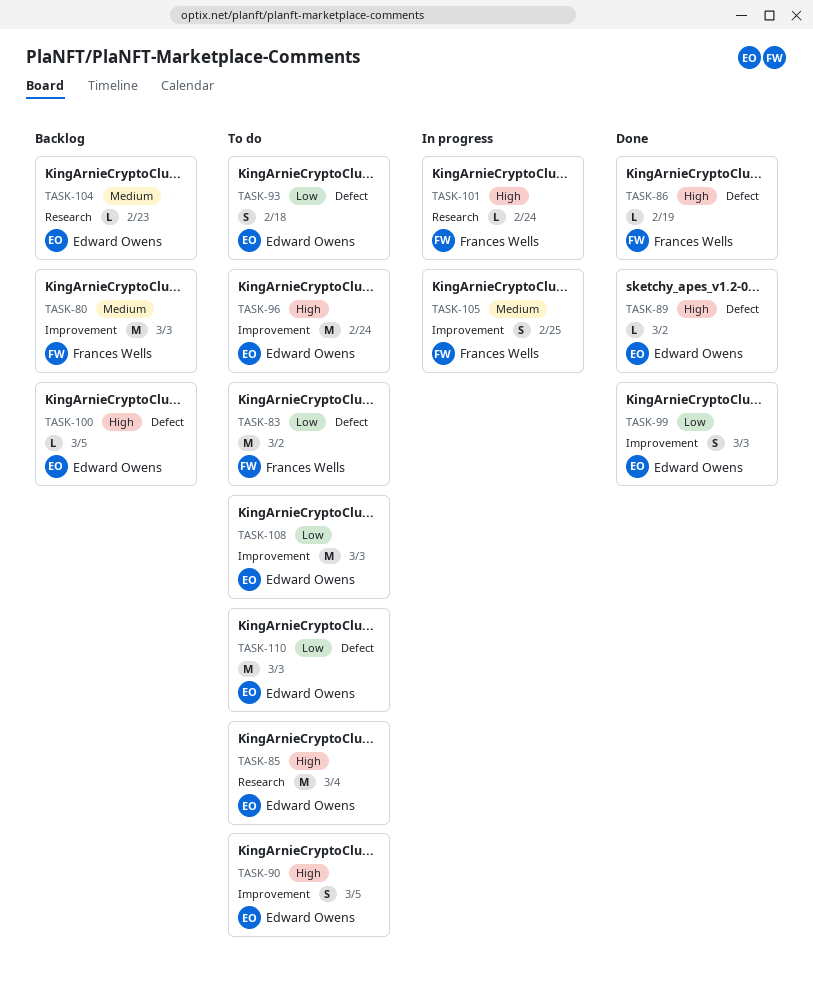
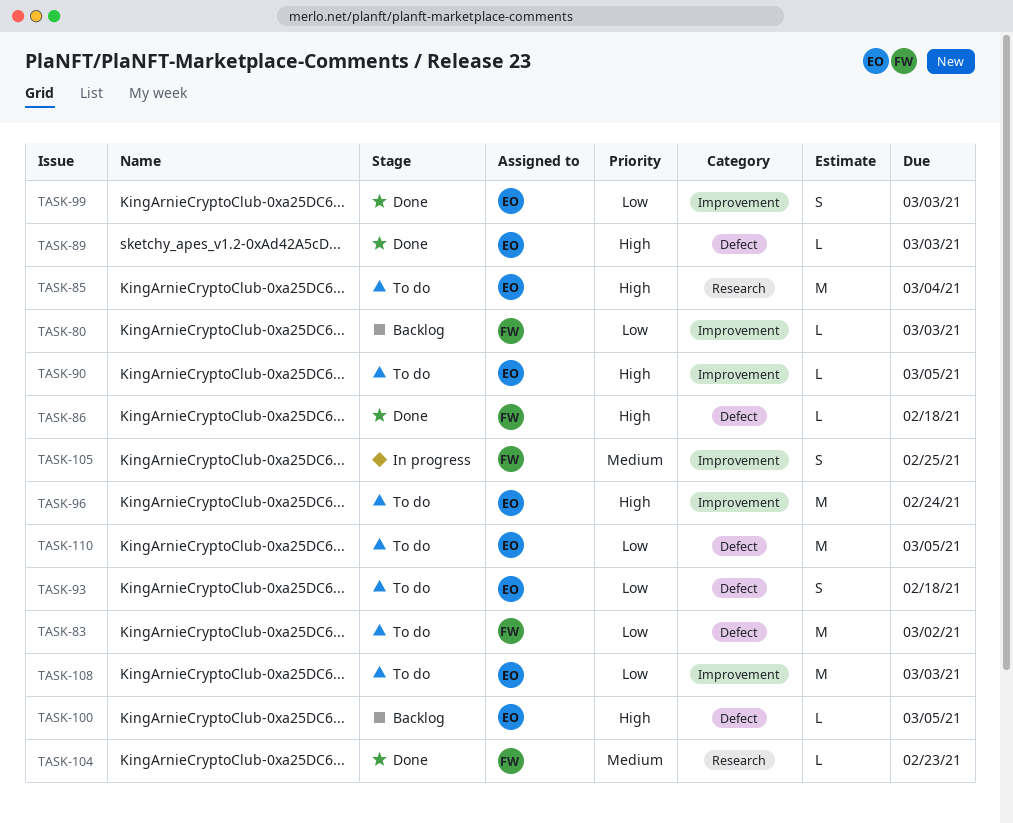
TASK-80, priority: Medium -> Low
TASK-80, estimate: M -> L
TASK-86, due: Feb 19 -> Feb 18
TASK-89, due: Mar 2 -> Mar 3
TASK-90, estimate: S -> L
TASK-101: present -> none
TASK-104, status: Backlog -> Done
TASK-104, owner: Edward Owens -> Frances Wells
TASK-110, due: Mar 3 -> Mar 5

